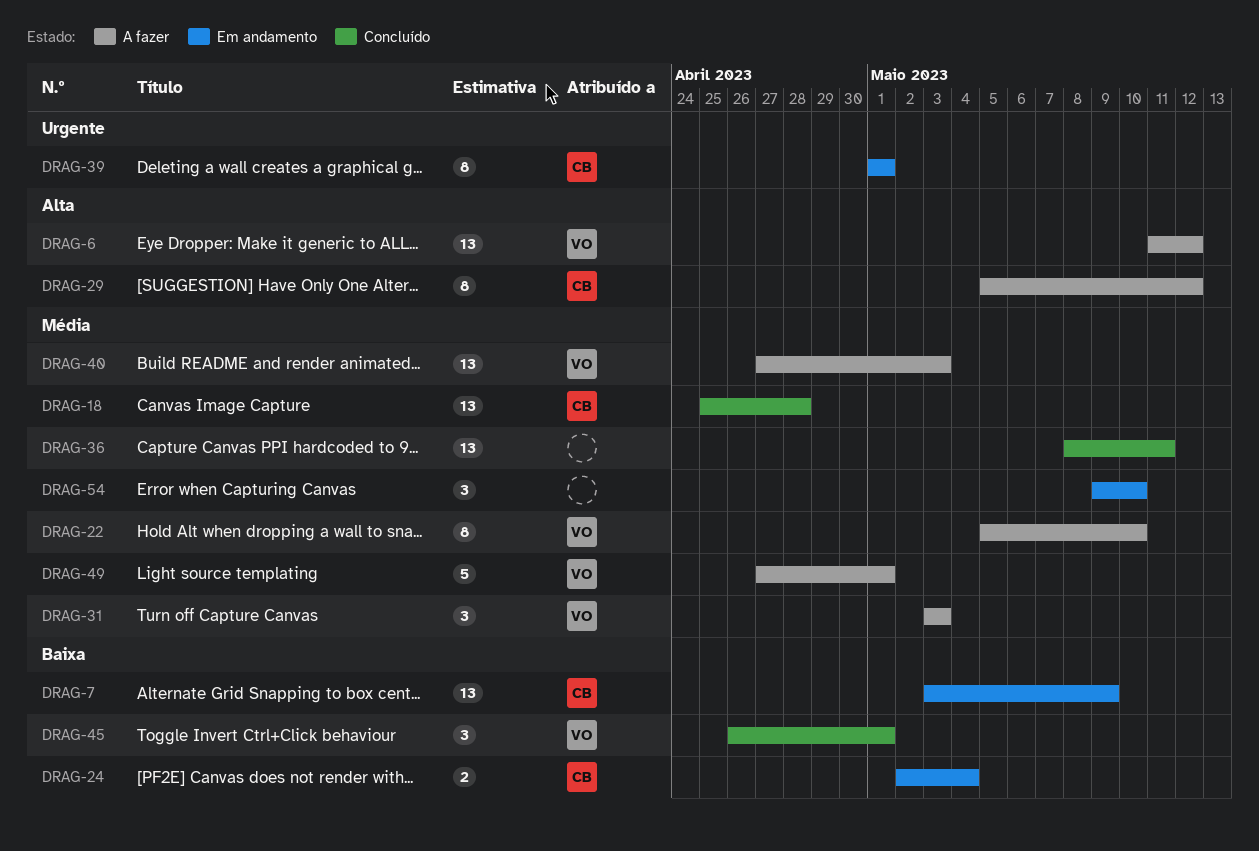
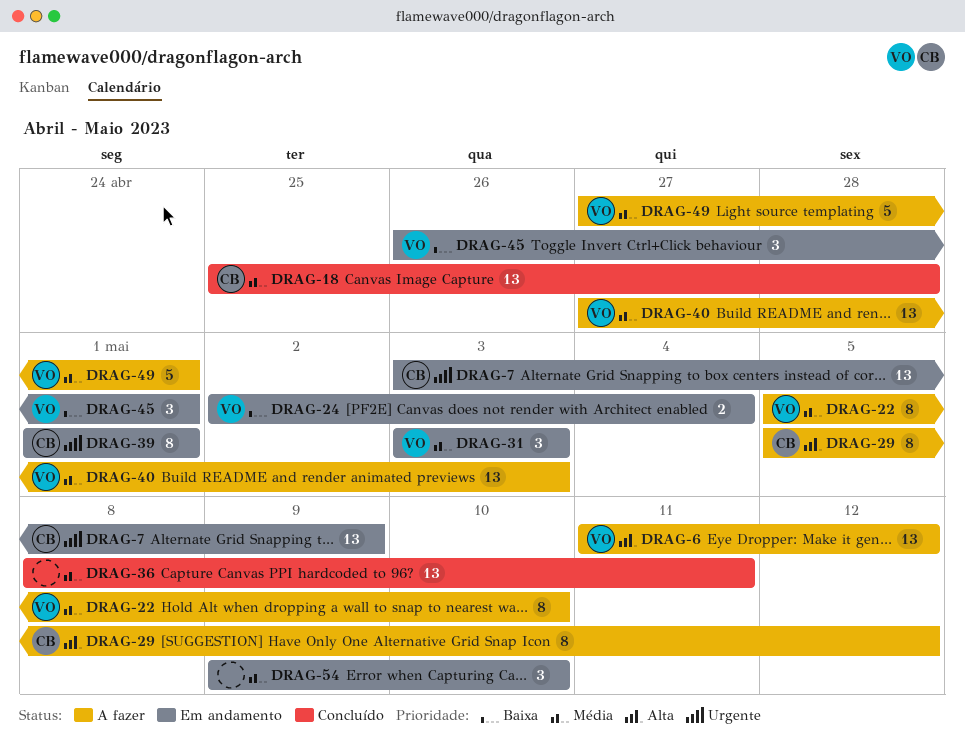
DRAG-7, priority: Baixa -> Urgente
DRAG-24, owner: CB -> VO
DRAG-31, status: A fazer -> Em andamento
DRAG-45, status: Concluído -> Em andamento

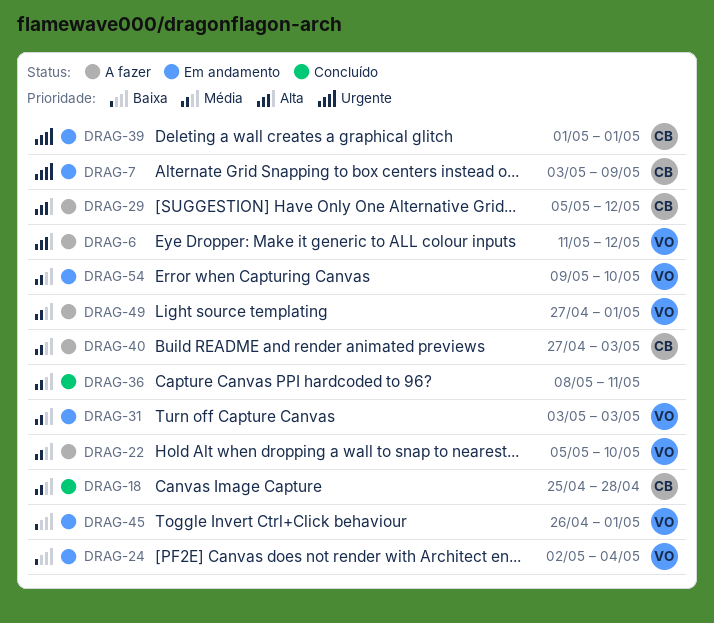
DRAG-40, owner: VO -> CB
DRAG-54, owner: none -> VO

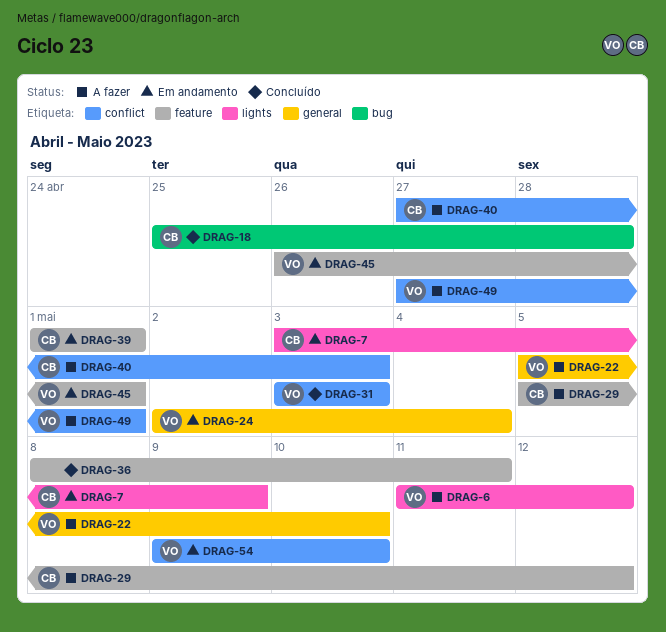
DRAG-31, status: Em andamento -> Concluído

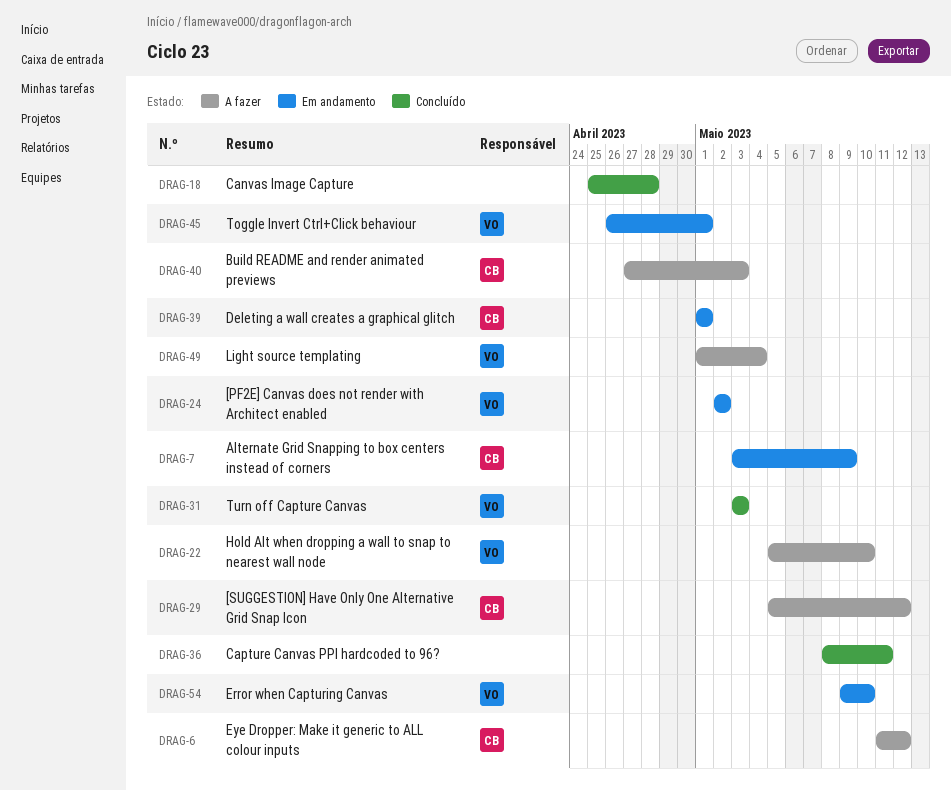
DRAG-6, owner: VO -> CB
DRAG-18, owner: CB -> none
DRAG-24, due: May 4 -> May 2
DRAG-49, start: Apr 27 -> May 1
DRAG-49, due: May 1 -> May 4

